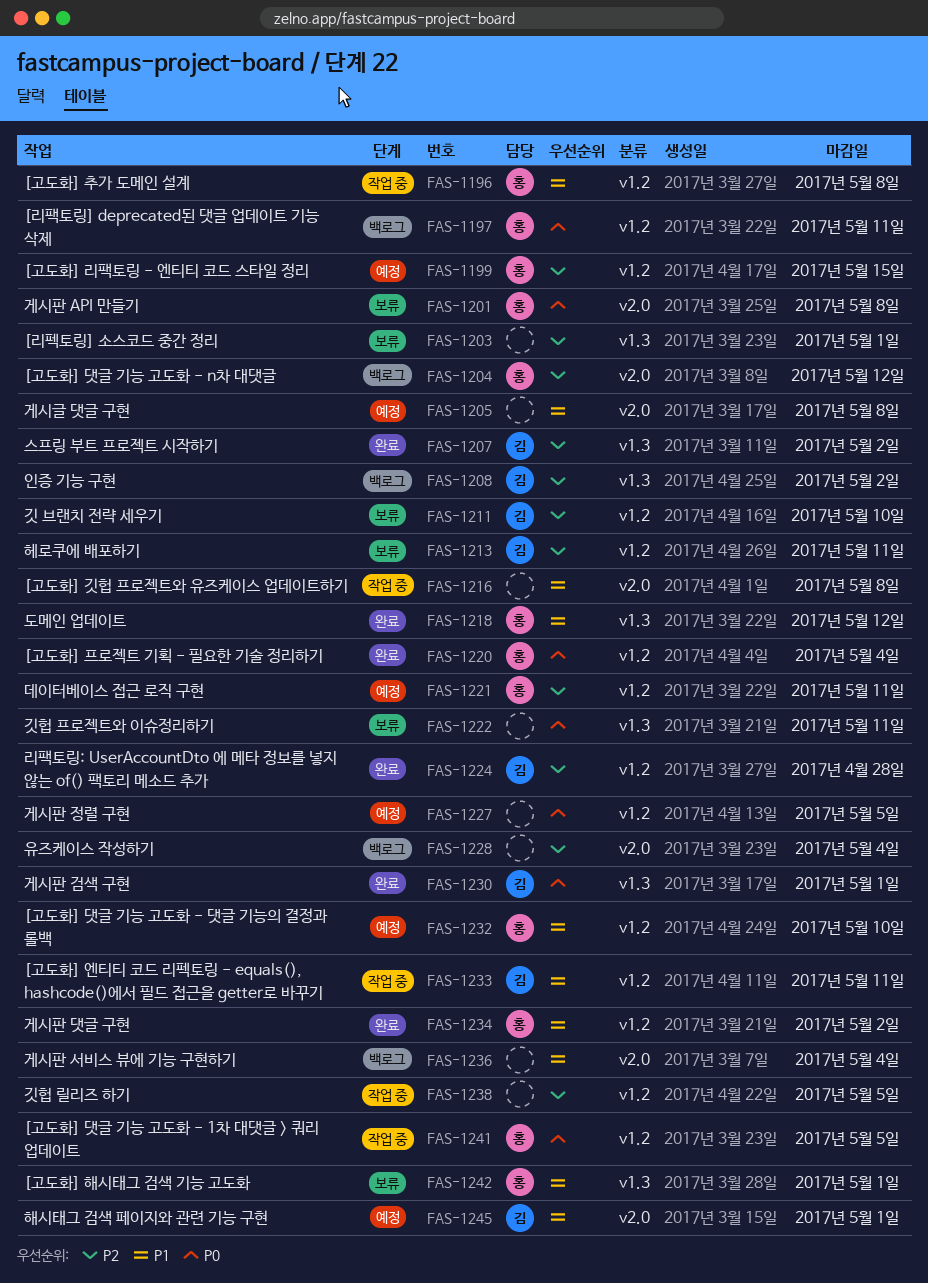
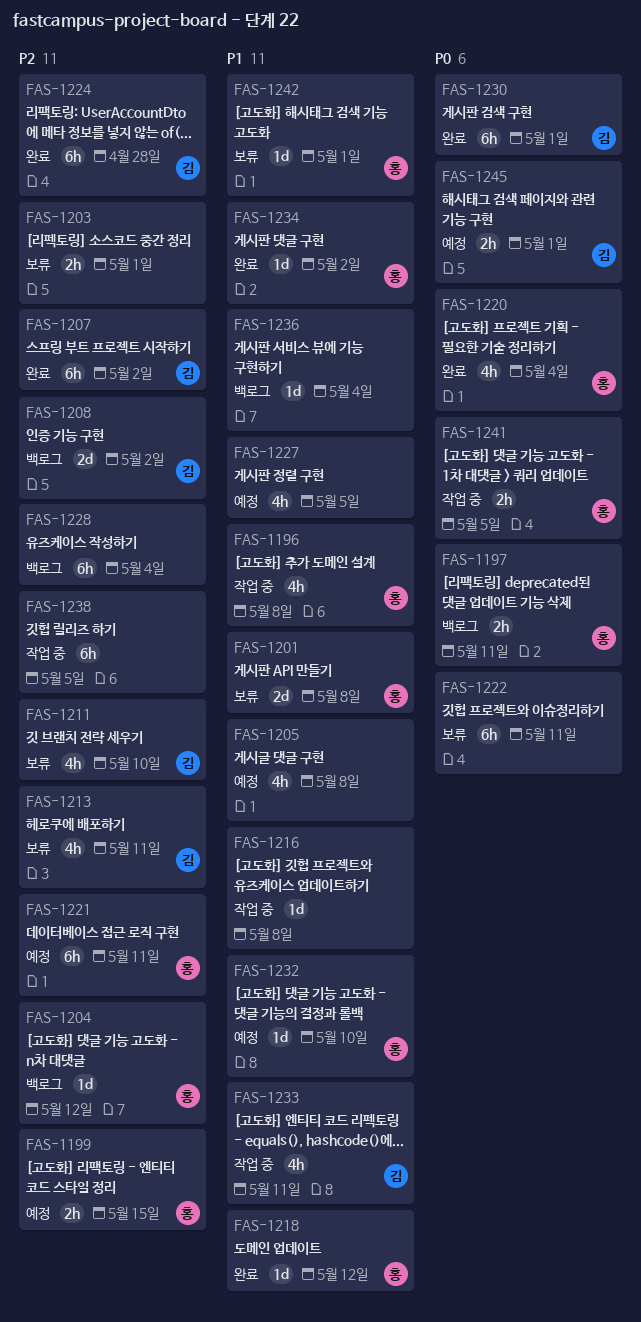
FAS-1201, priority: P0 -> P1
FAS-1227, priority: P0 -> P1
FAS-1245, priority: P1 -> P0

